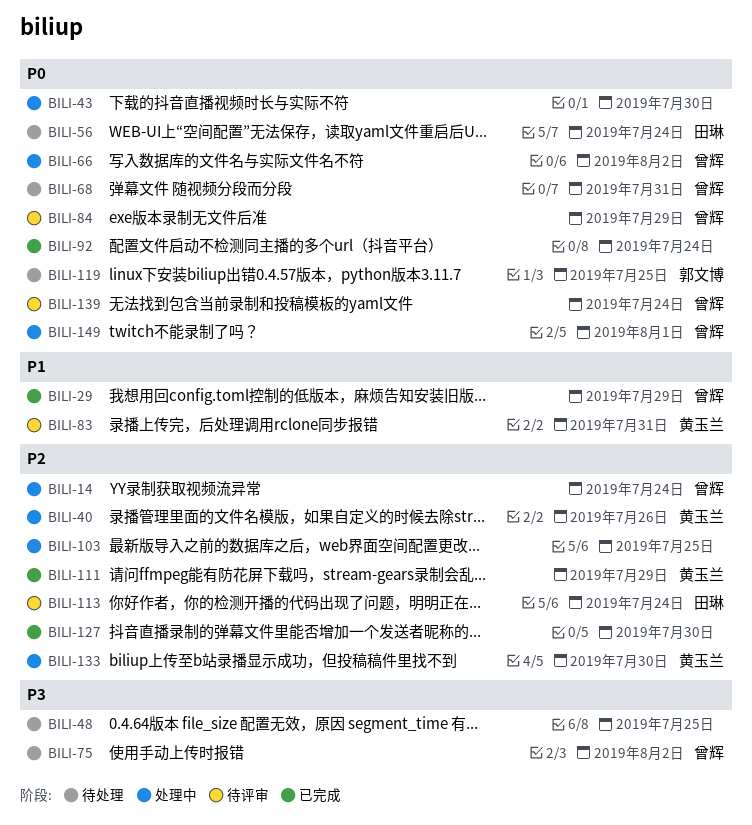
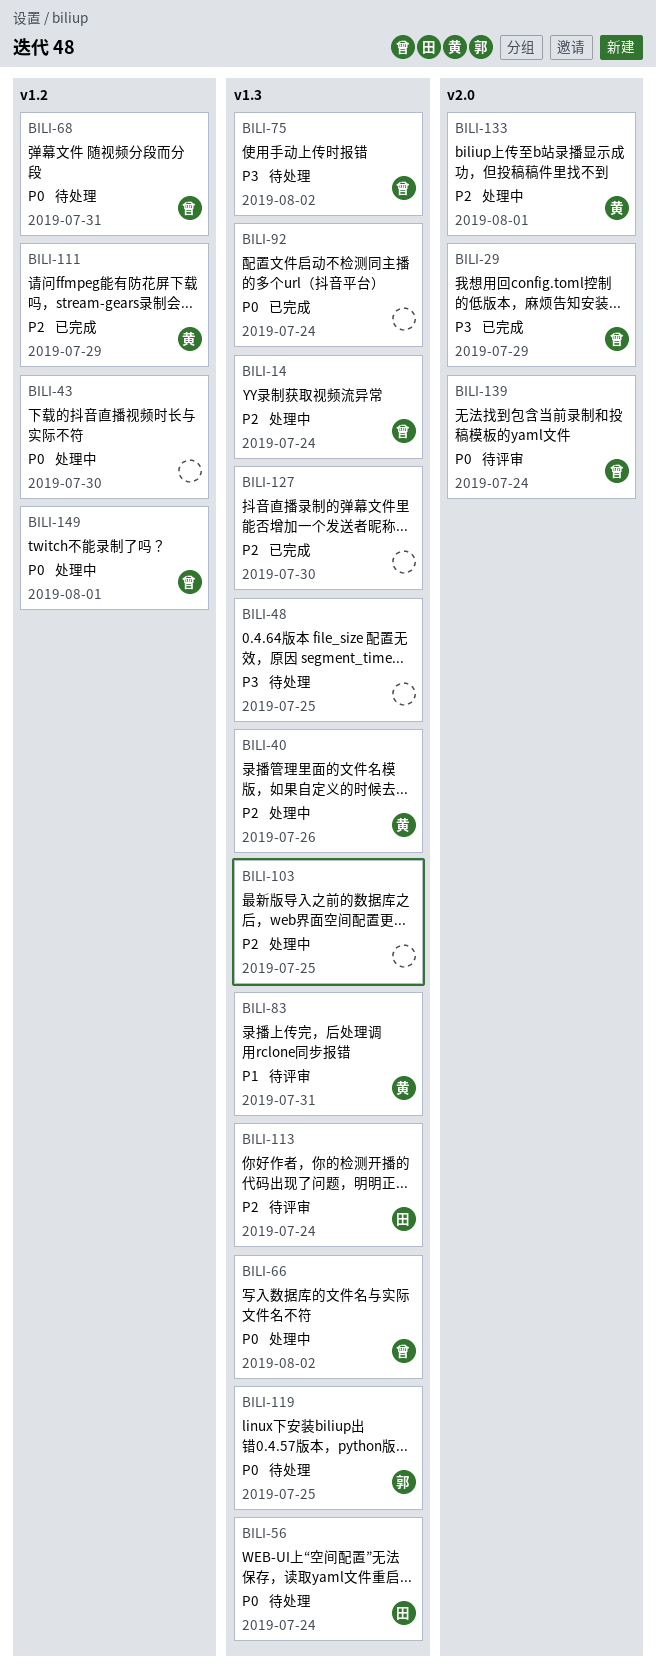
BILI-29, priority: P1 -> P3
BILI-84: present -> none
BILI-133, due: Jul 30 -> Aug 1

